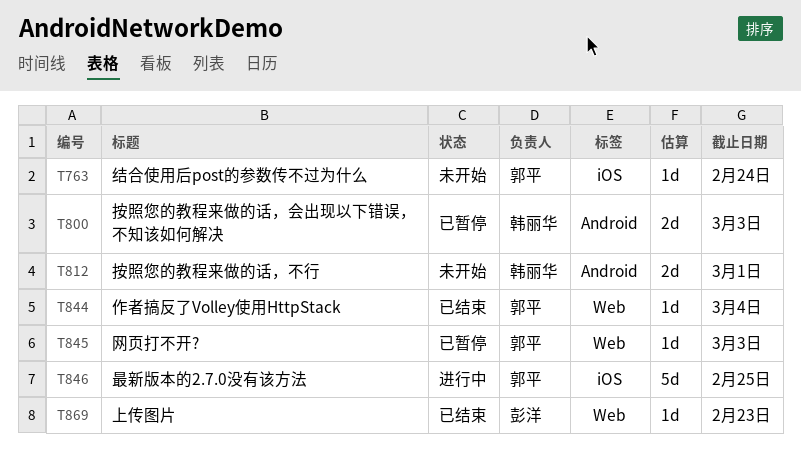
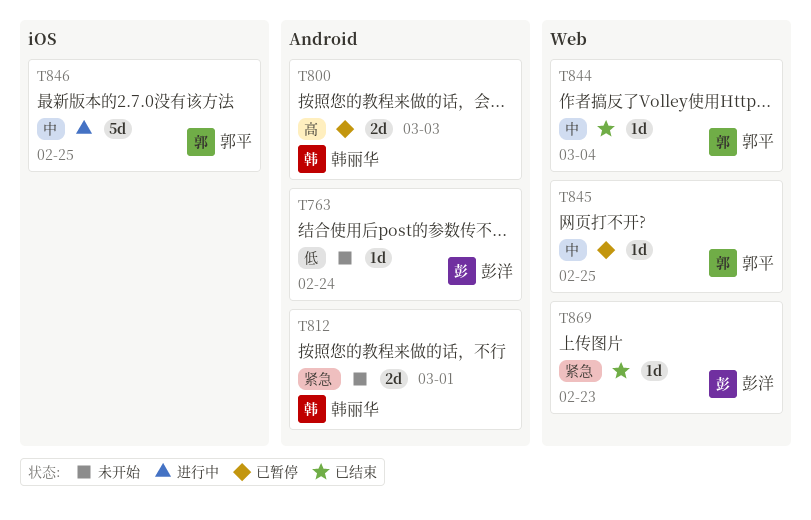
T763, owner: 郭平 -> 彭洋
T763, label: iOS -> Android
T845, due: Mar 3 -> Feb 25

